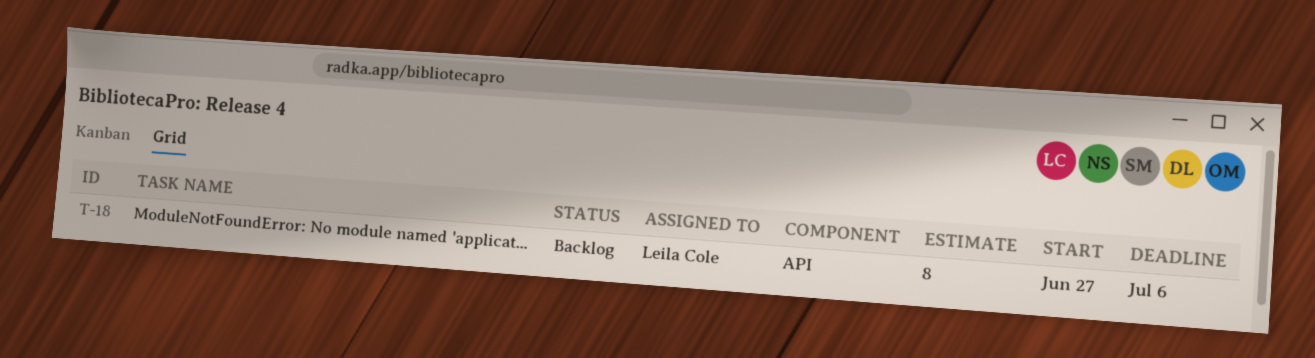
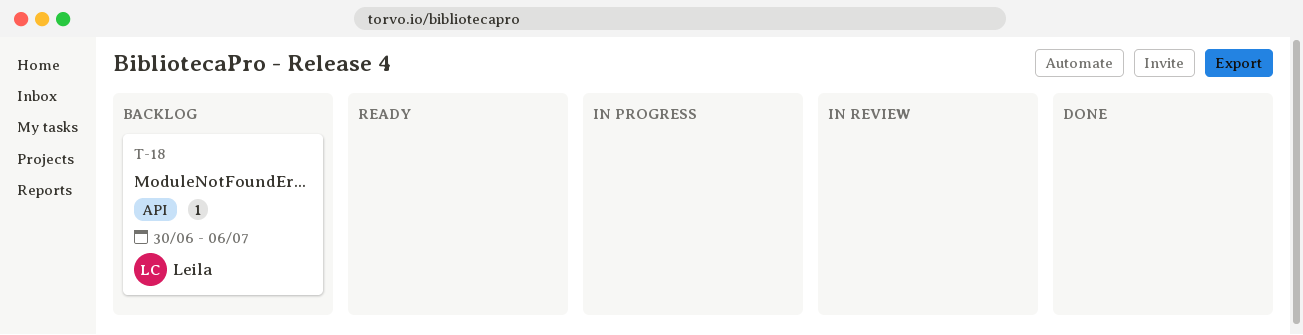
T-18, estimate: 8 -> 1
T-18, start: Jun 27 -> Jun 30

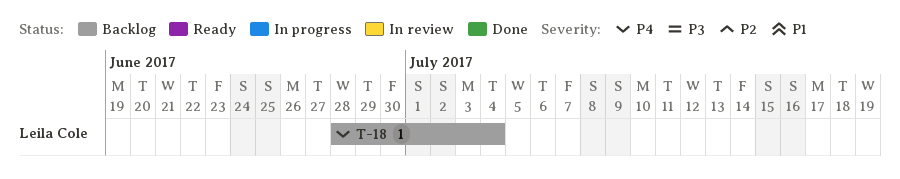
T-18, start: Jun 30 -> Jun 28
T-18, due: Jul 6 -> Jul 4

